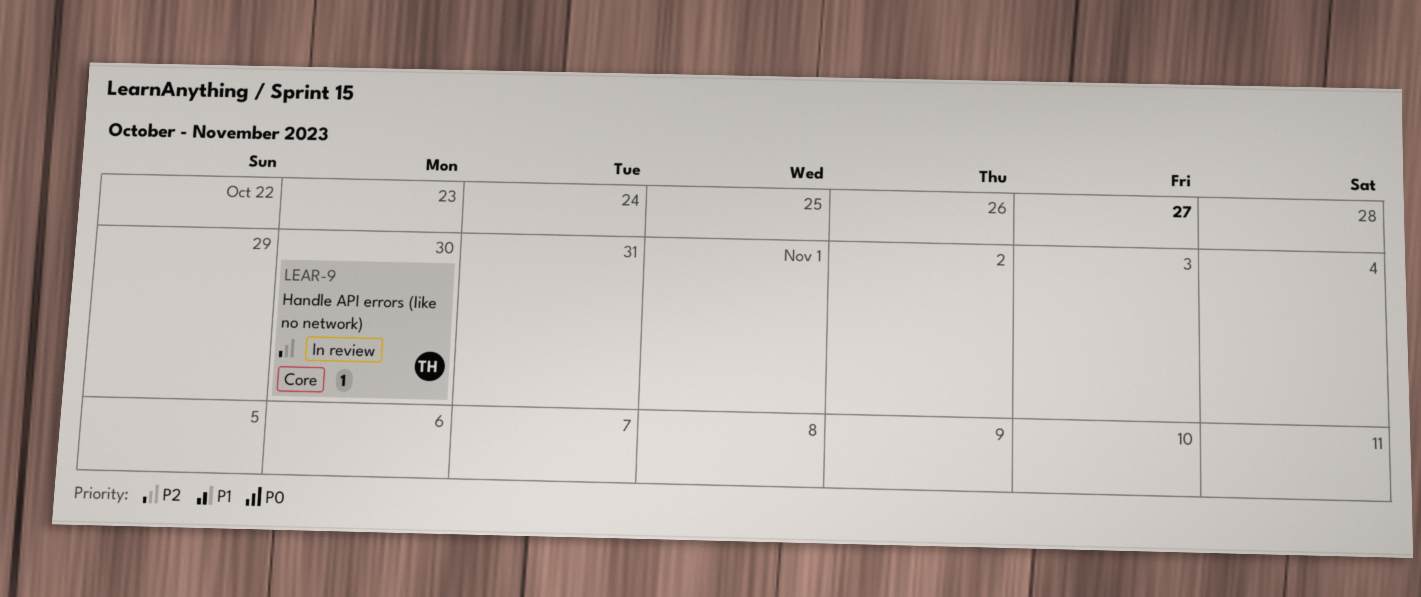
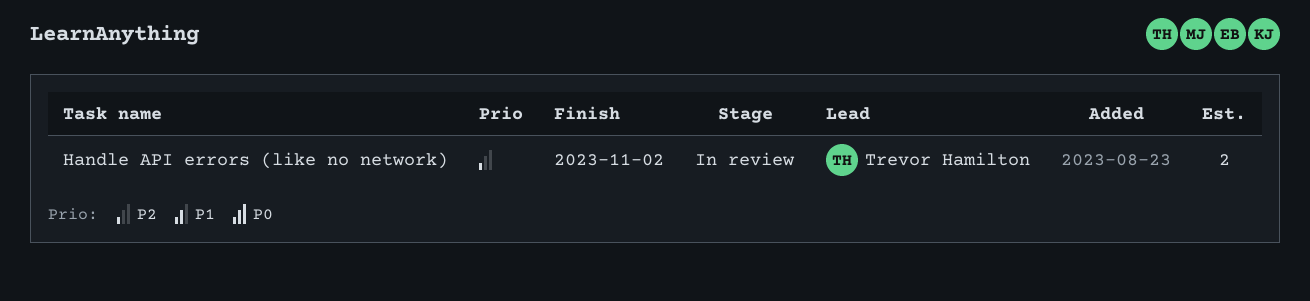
Handle API errors (like no network), estimate: 1 -> 2
Handle API errors (like no network), due: Oct 30 -> Nov 2

